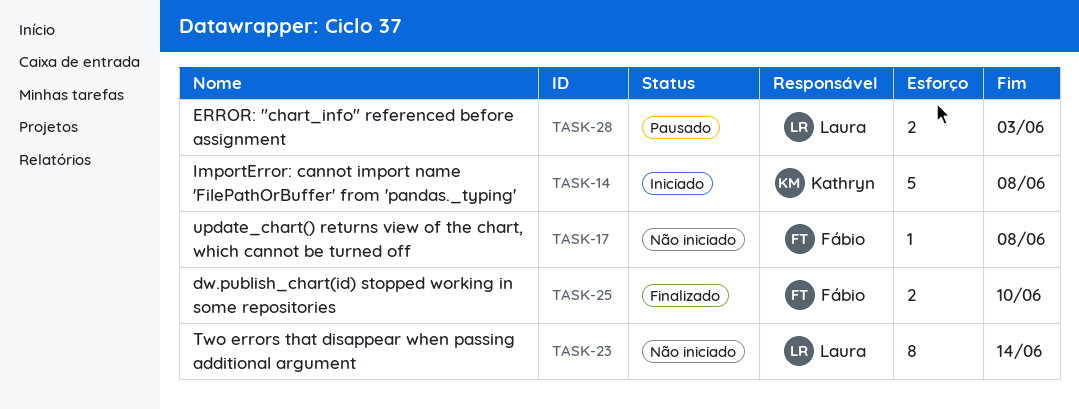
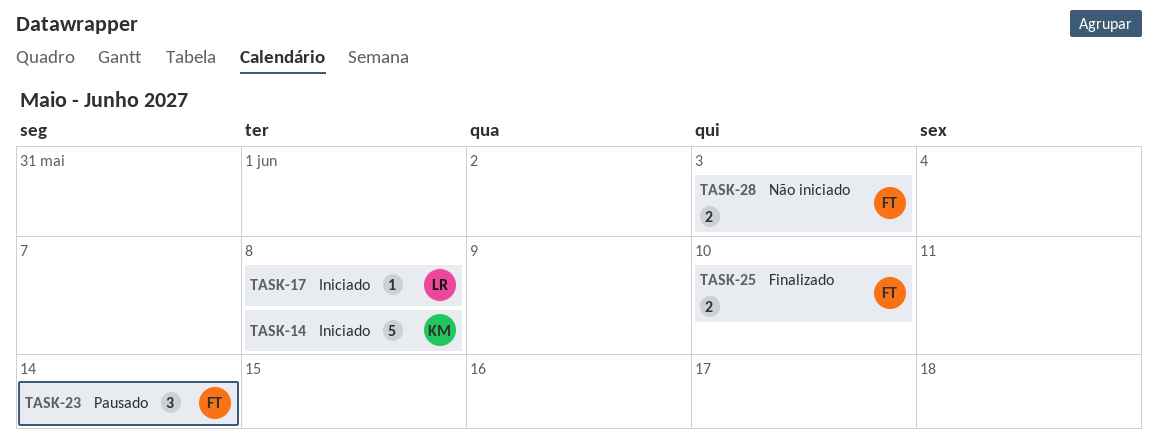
TASK-17, status: Não iniciado -> Iniciado
TASK-17, owner: Fábio -> Laura
TASK-23, status: Não iniciado -> Pausado
TASK-23, owner: Laura -> Fábio
TASK-23, estimate: 8 -> 3
TASK-28, status: Pausado -> Não iniciado
TASK-28, owner: Laura -> Fábio

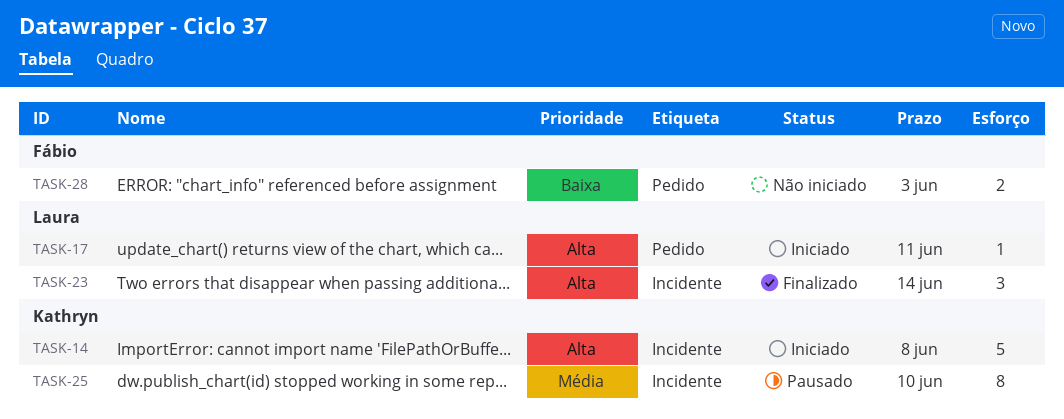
TASK-17, due: Jun 8 -> Jun 11
TASK-23, status: Pausado -> Finalizado
TASK-23, owner: Fábio -> Laura
TASK-25, status: Finalizado -> Pausado
TASK-25, owner: Fábio -> Kathryn
TASK-25, estimate: 2 -> 8

